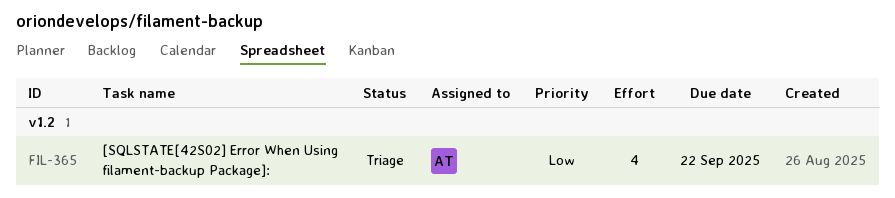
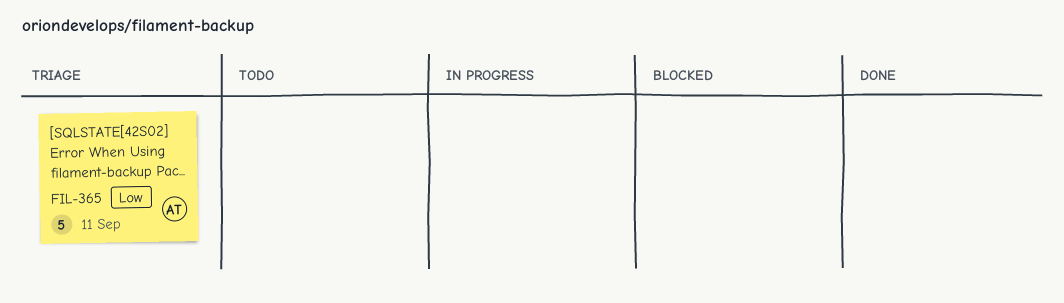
FIL-365, estimate: 4 -> 5
FIL-365, due: Sep 22 -> Sep 11

